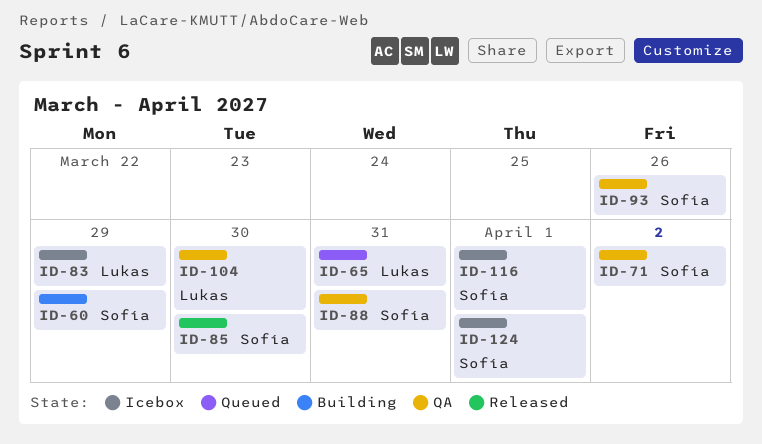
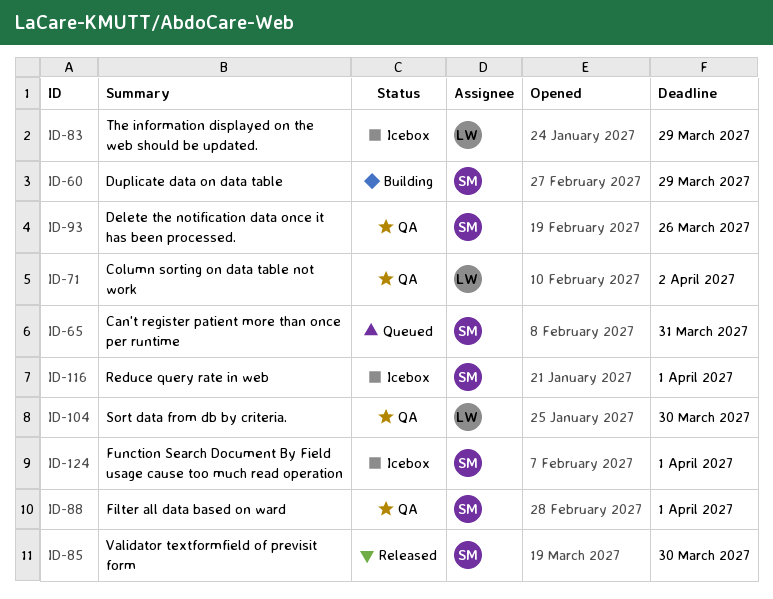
ID-65, owner: Lukas -> Sofía
ID-71, owner: Sofía -> Lukas
ID-88, due: Mar 31 -> Apr 1

